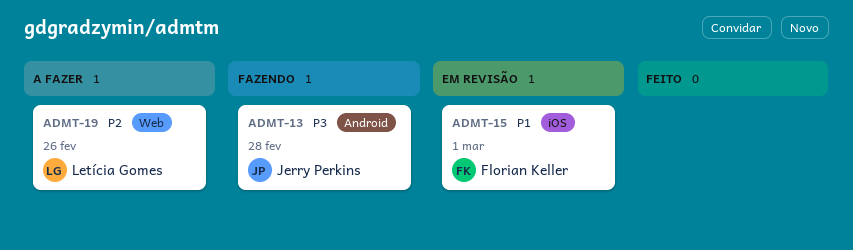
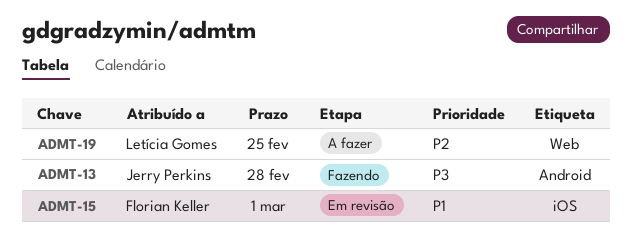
ADMT-19, due: Feb 26 -> Feb 25

